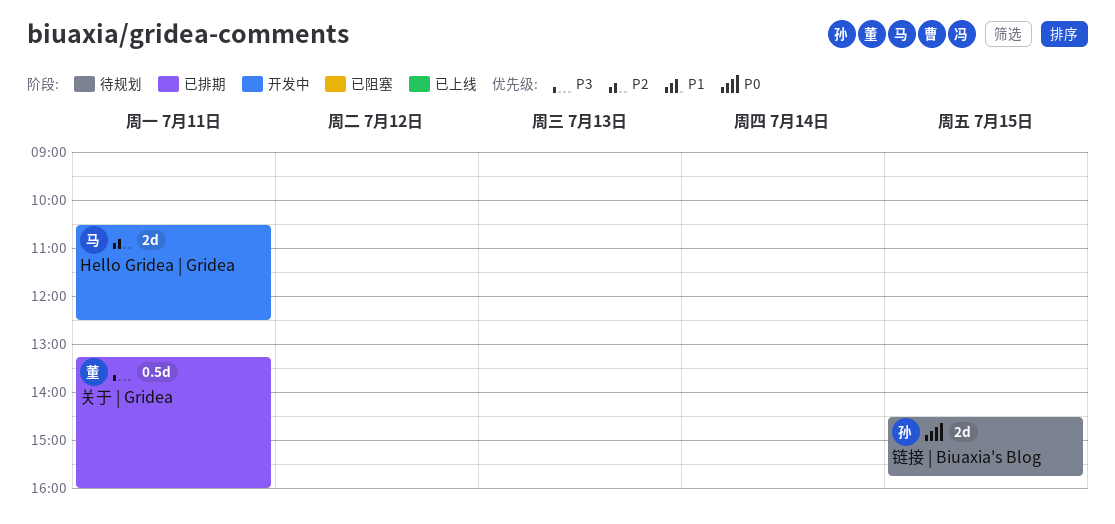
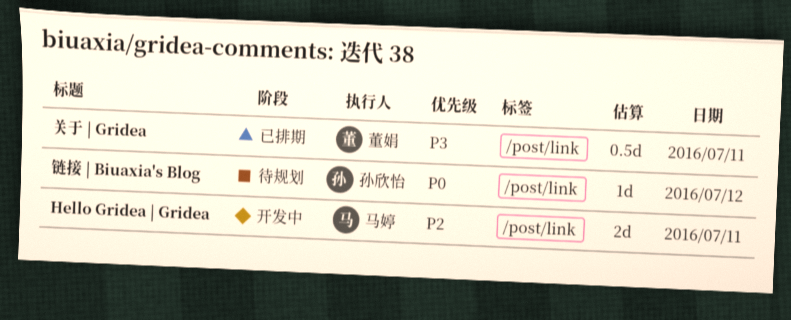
链接 | Biuaxia's Blog, estimate: 2d -> 1d
链接 | Biuaxia's Blog, day: Jul 15 -> Jul 12

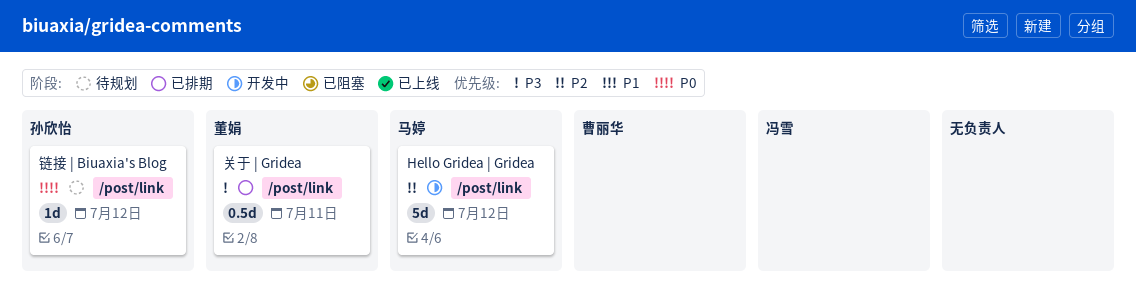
Hello Gridea | Gridea, estimate: 2d -> 5d
Hello Gridea | Gridea, day: Jul 11 -> Jul 12

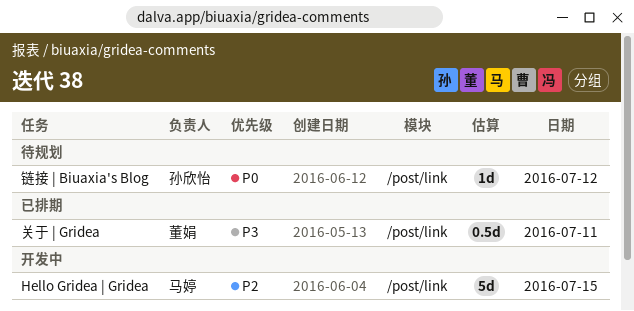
Hello Gridea | Gridea, day: Jul 12 -> Jul 15

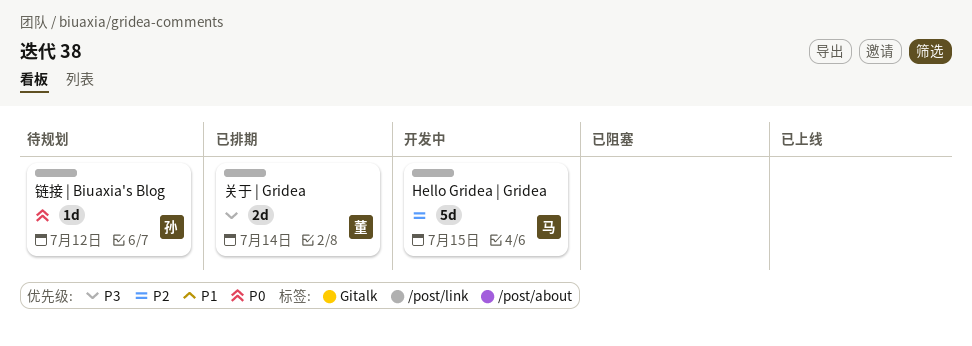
关于 | Gridea, estimate: 0.5d -> 2d
关于 | Gridea, day: Jul 11 -> Jul 14

